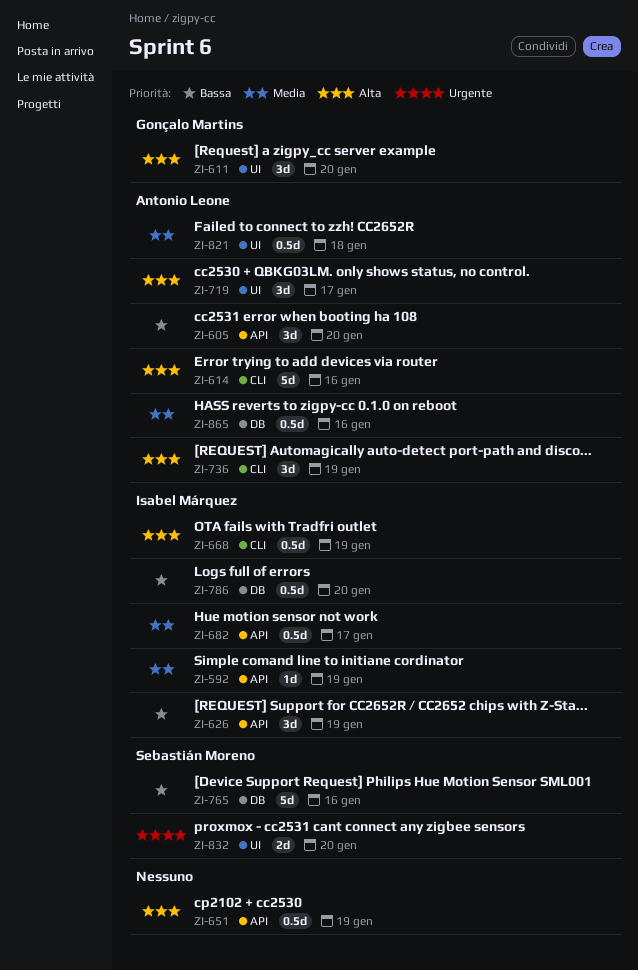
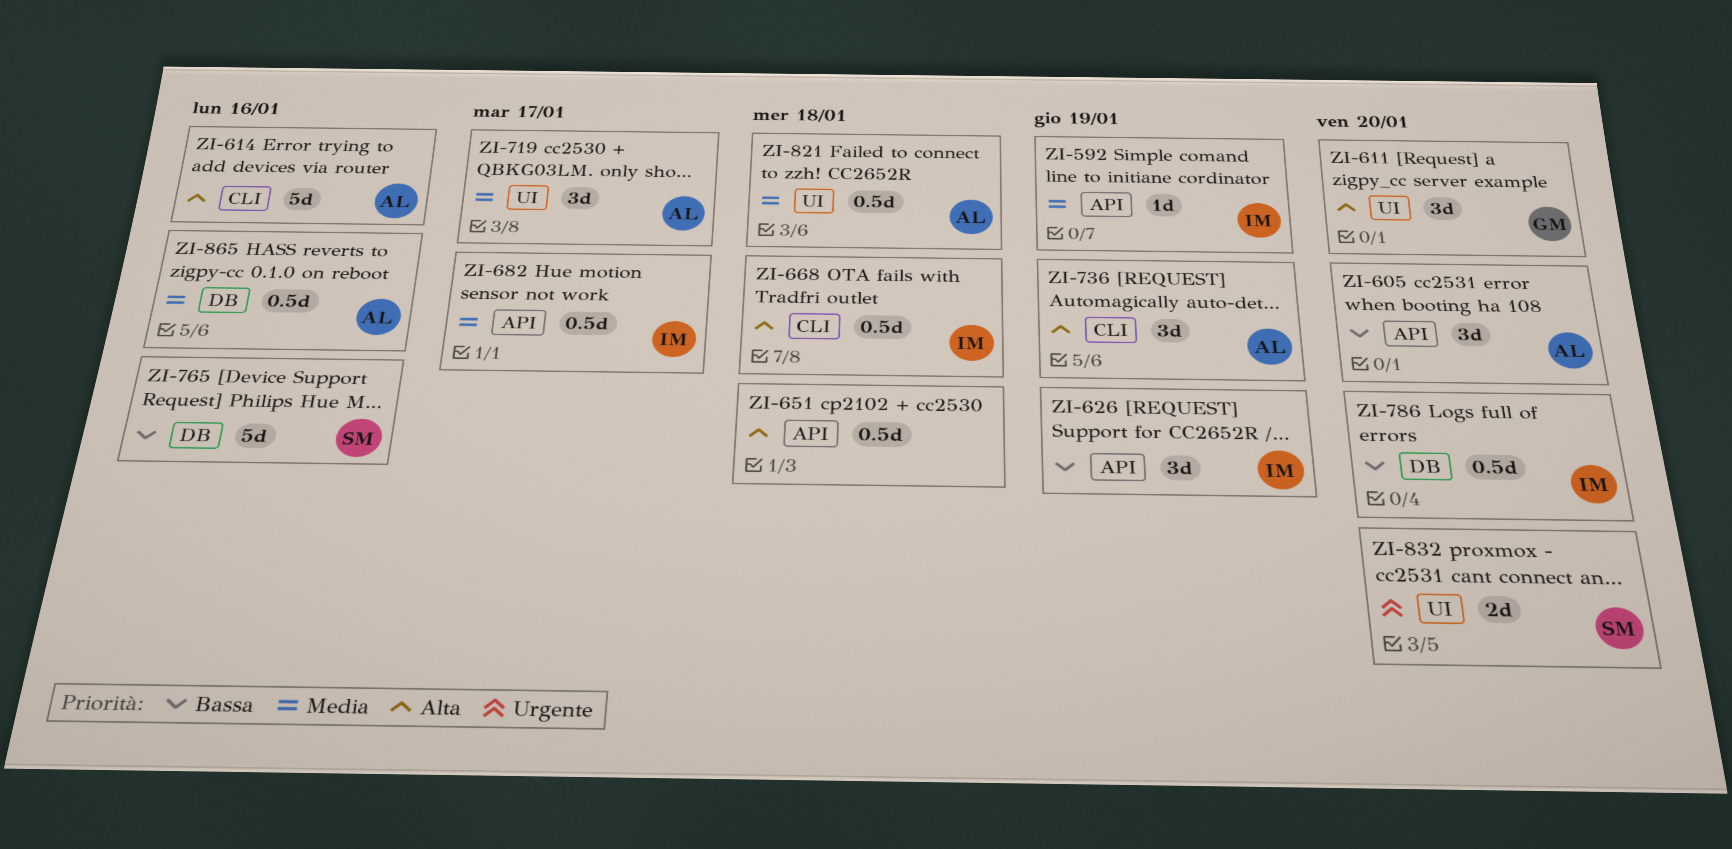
ZI-651, due: Jan 19 -> Jan 18
ZI-668, due: Jan 19 -> Jan 18
ZI-719, priority: Alta -> Media

